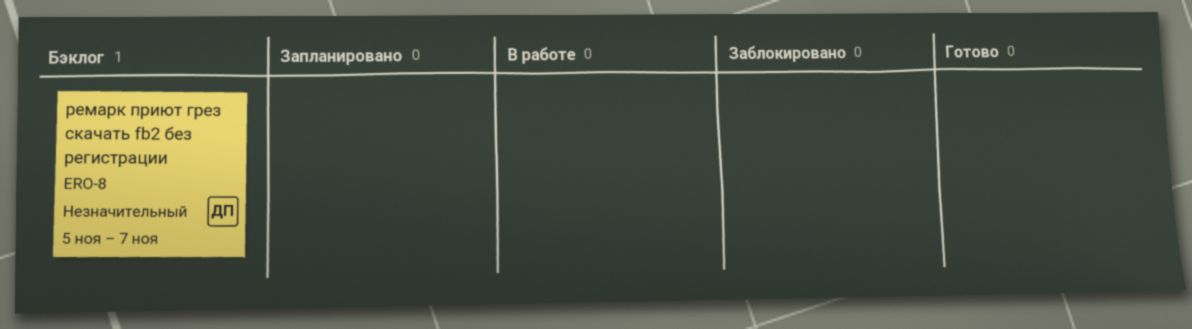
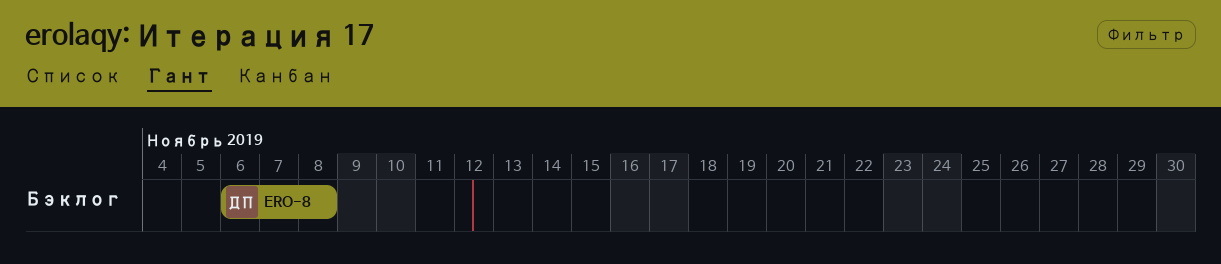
ERO-8, start: Nov 5 -> Nov 6
ERO-8, due: Nov 7 -> Nov 8

